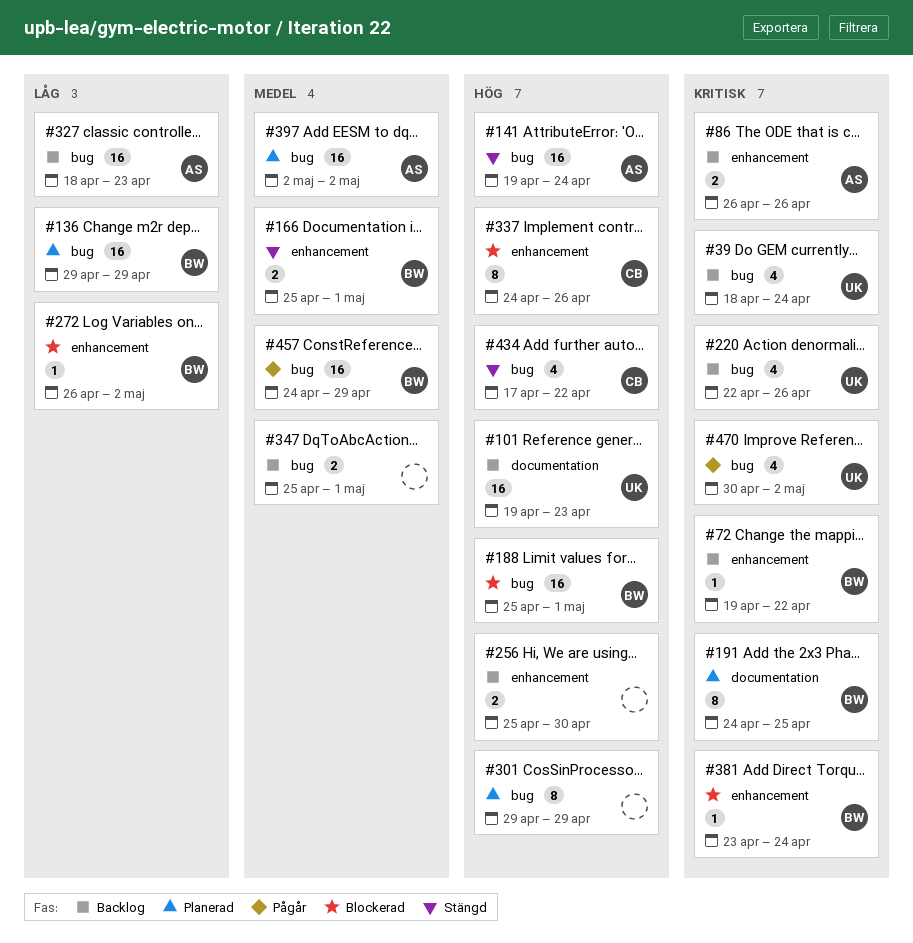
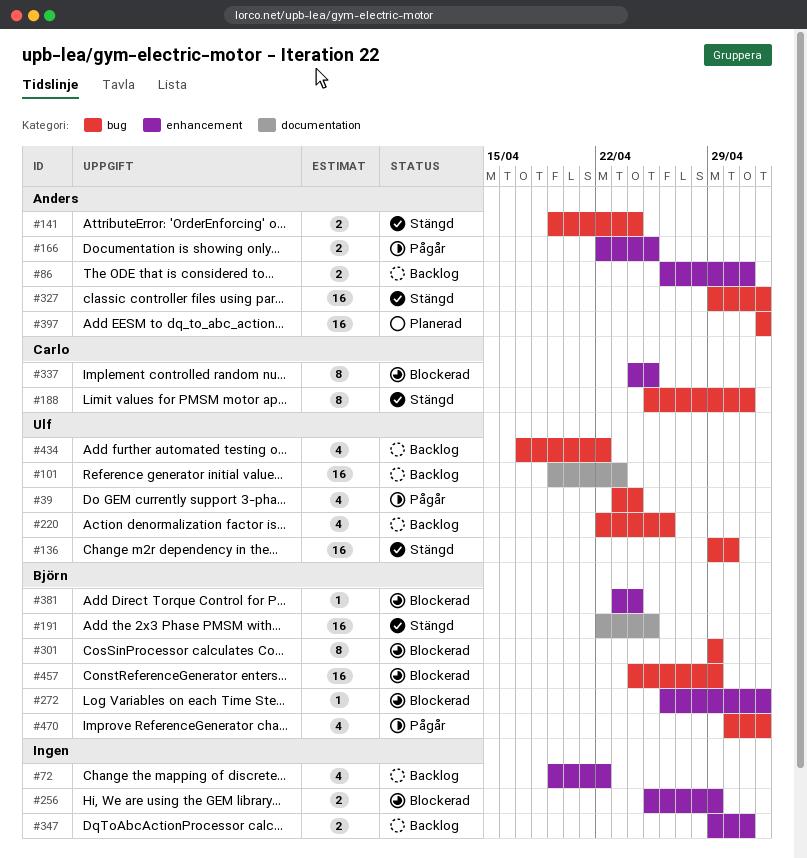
#39, status: Backlog -> Pågår
#39, start: Apr 18 -> Apr 23
#72, owner: Björn -> none
#72, estimate: 1 -> 4
#86, due: Apr 26 -> May 1
#136, status: Planerad -> Stängd
#136, owner: Björn -> Ulf
#136, due: Apr 29 -> Apr 30
#141, estimate: 16 -> 2
#166, status: Stängd -> Pågår
#166, owner: Björn -> Anders
#166, start: Apr 25 -> Apr 22
#166, due: May 1 -> Apr 25
#188, status: Blockerad -> Stängd
#188, owner: Björn -> Carlo
#188, estimate: 16 -> 8
#191, status: Planerad -> Stängd
#191, estimate: 8 -> 16
#191, start: Apr 24 -> Apr 22
#256, status: Backlog -> Blockerad
#256, due: Apr 30 -> Apr 29
#301, status: Planerad -> Blockerad
#301, owner: none -> Björn
#327, status: Backlog -> Stängd
#327, start: Apr 18 -> Apr 29
#327, due: Apr 23 -> May 2
#337, due: Apr 26 -> Apr 25
#347, label: bug -> enhancement
#347, start: Apr 25 -> Apr 29
#434, status: Stängd -> Backlog
#434, owner: Carlo -> Ulf
#457, status: Pågår -> Blockerad
#470, owner: Ulf -> Björn

